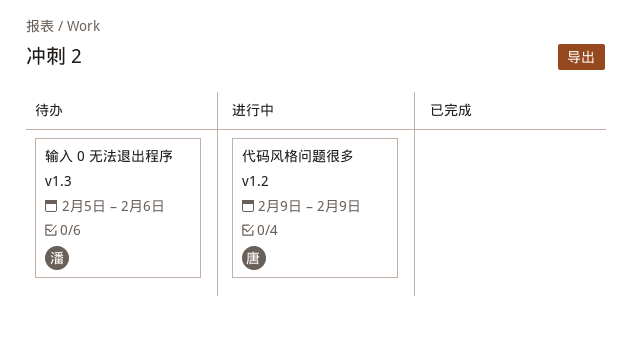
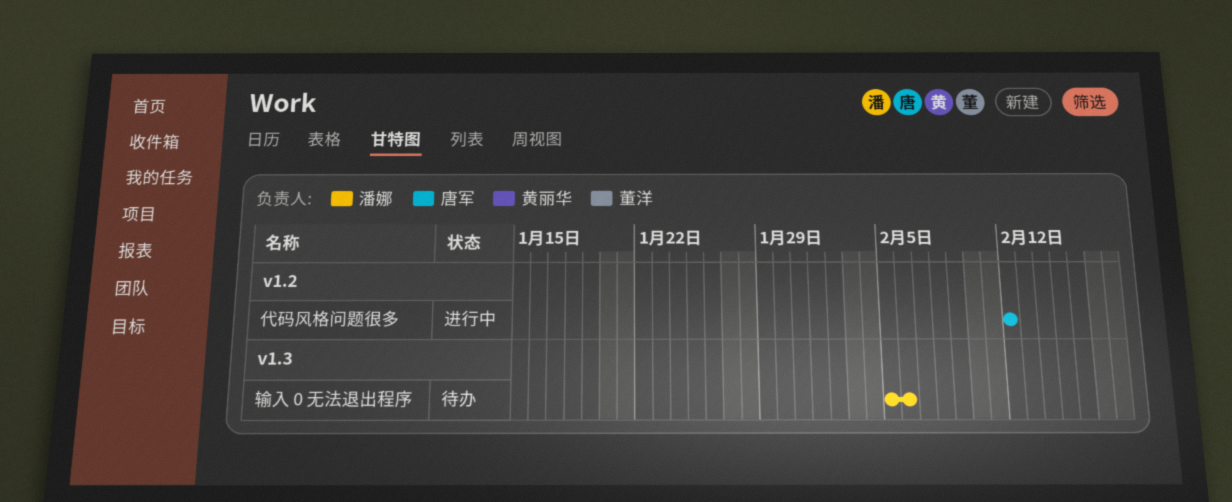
代码风格问题很多, start: Feb 9 -> Feb 12
代码风格问题很多, due: Feb 9 -> Feb 12

